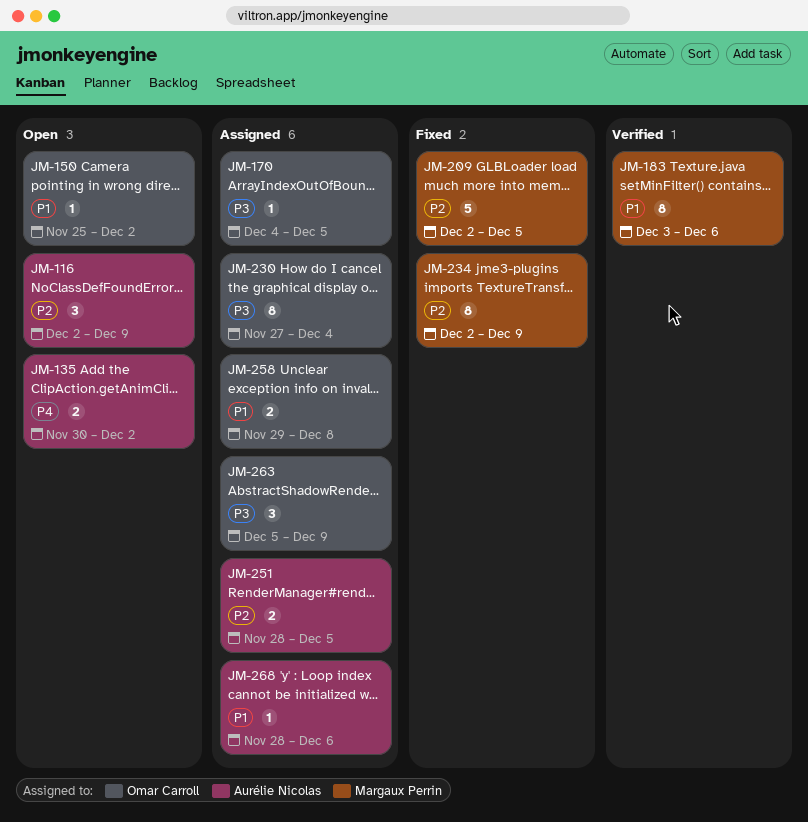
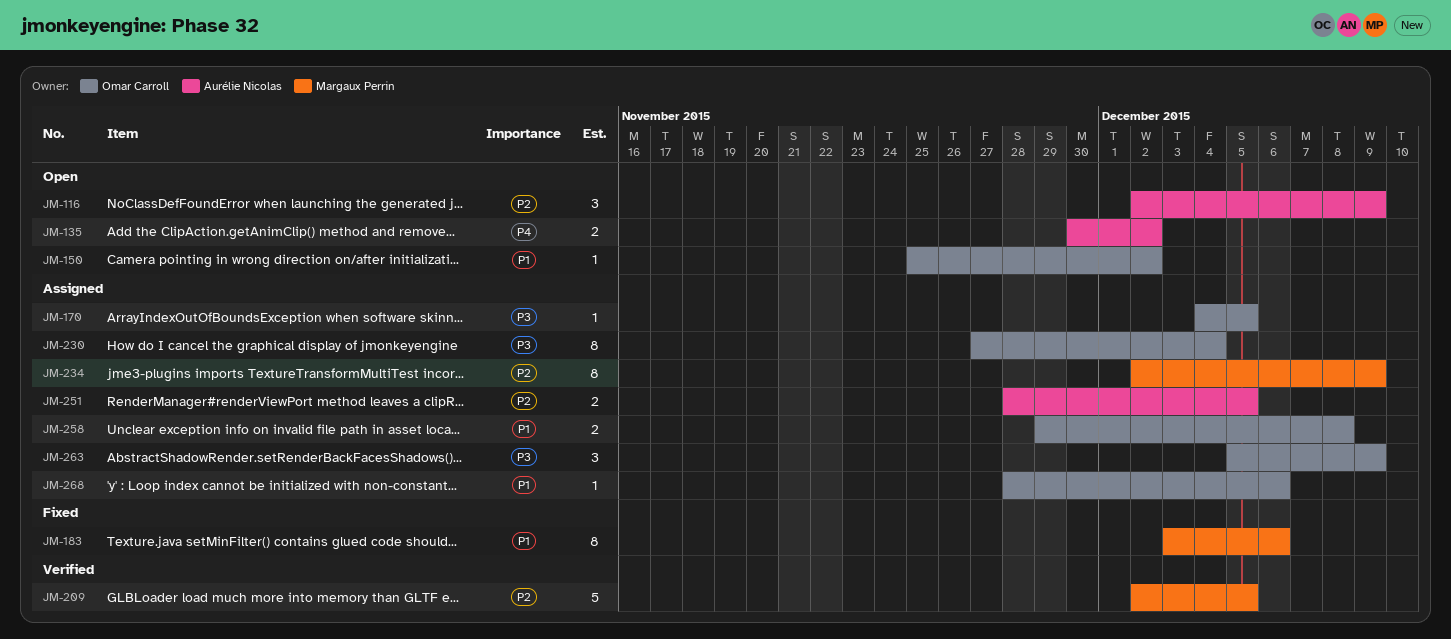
JM-183, status: Verified -> Fixed
JM-209, status: Fixed -> Verified
JM-234, status: Fixed -> Assigned
JM-268, owner: Aurélie Nicolas -> Omar Carroll

